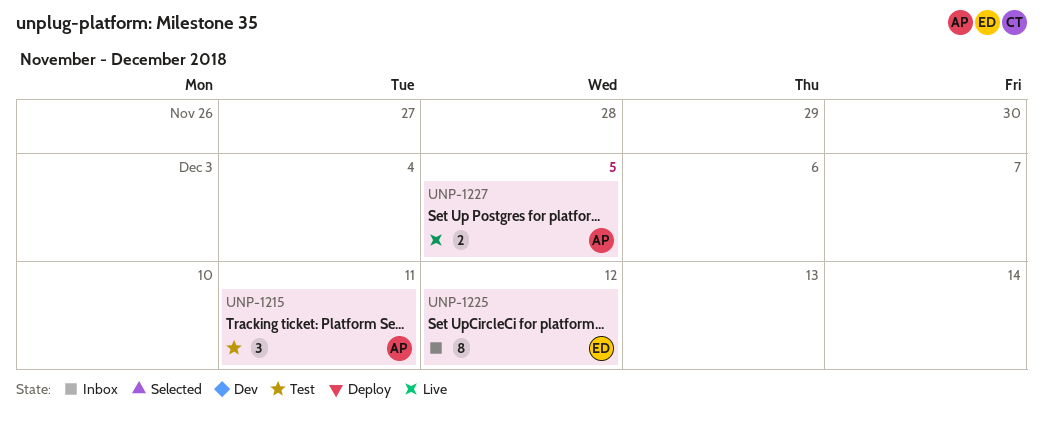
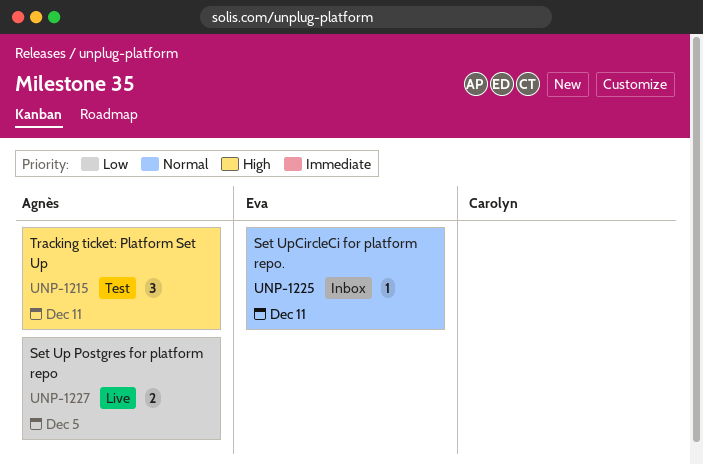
UNP-1225, estimate: 8 -> 1
UNP-1225, due: Dec 12 -> Dec 11

